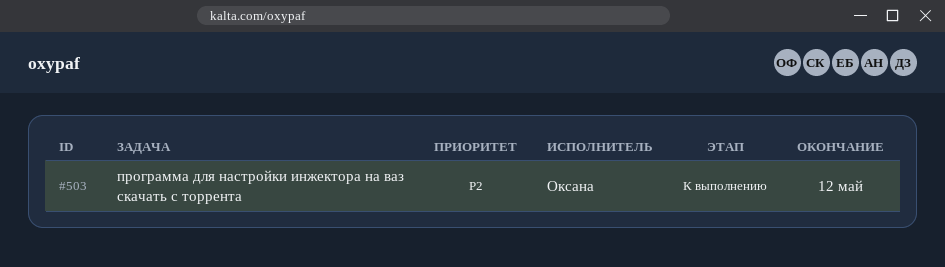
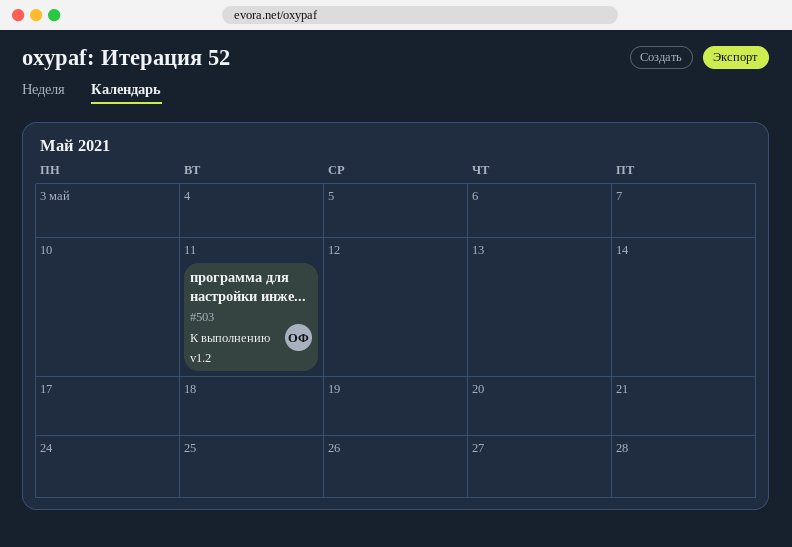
#503, due: May 12 -> May 11

